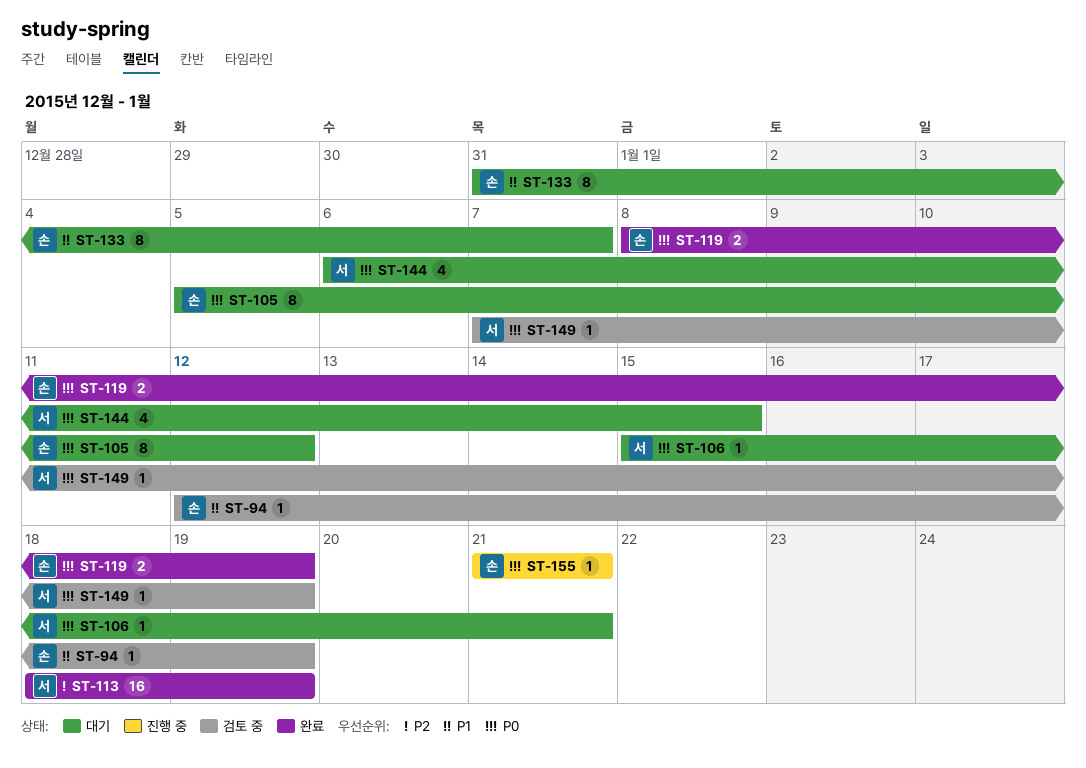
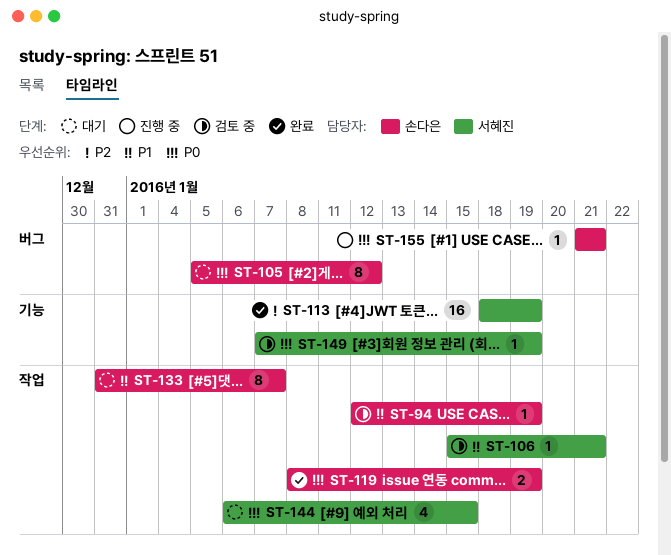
ST-106, status: 대기 -> 검토 중
ST-106, priority: P0 -> P1

